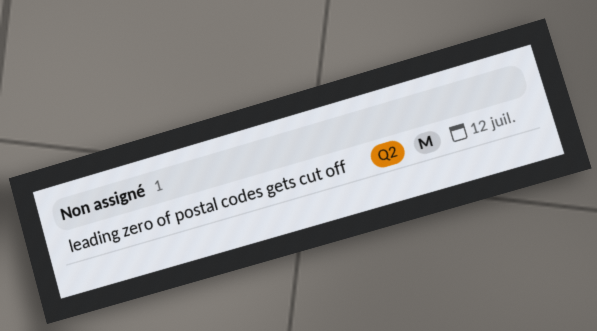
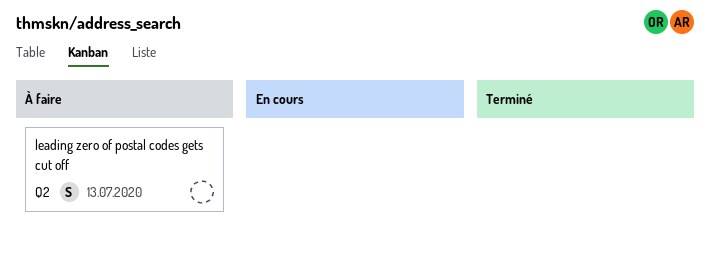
leading zero of postal codes gets cut off, estimate: M -> S
leading zero of postal codes gets cut off, due: Jul 12 -> Jul 13

